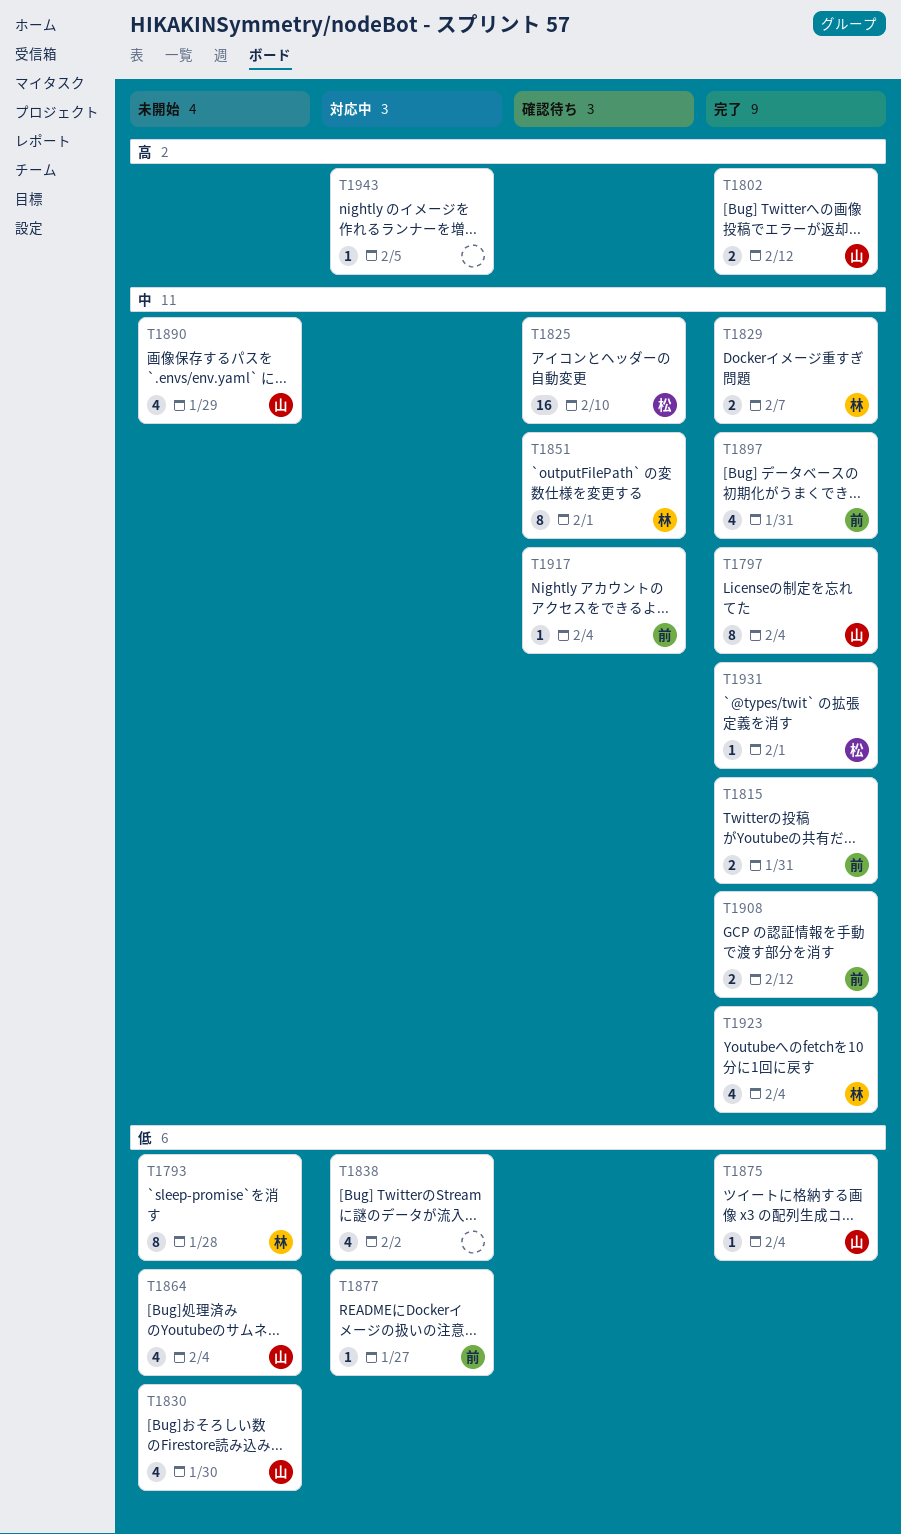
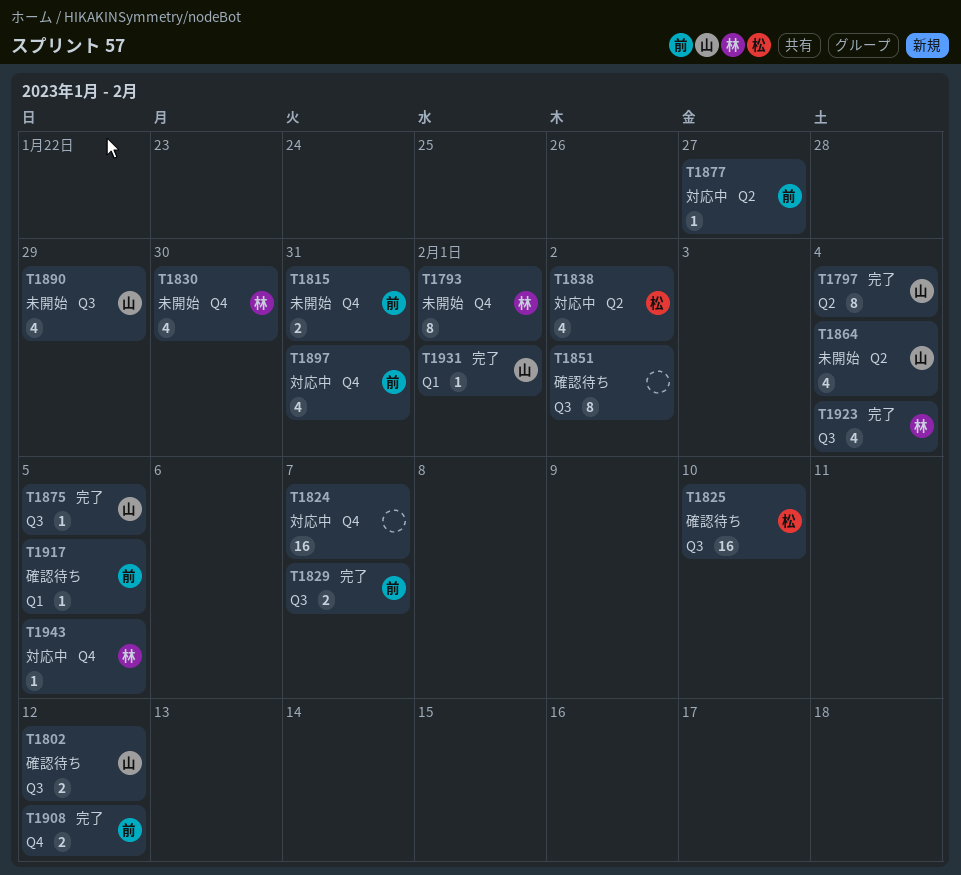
T1793, due: Jan 28 -> Feb 1
T1802, status: 完了 -> 確認待ち
T1815, status: 完了 -> 未開始
T1824: none -> present
T1829, owner: 林 -> 前
T1830, owner: 山 -> 林
T1838, owner: none -> 松
T1851, owner: 林 -> none
T1851, due: Feb 1 -> Feb 2
T1875, due: Feb 4 -> Feb 5
T1897, status: 完了 -> 対応中
T1917, due: Feb 4 -> Feb 5
T1931, owner: 松 -> 山
T1943, owner: none -> 林

